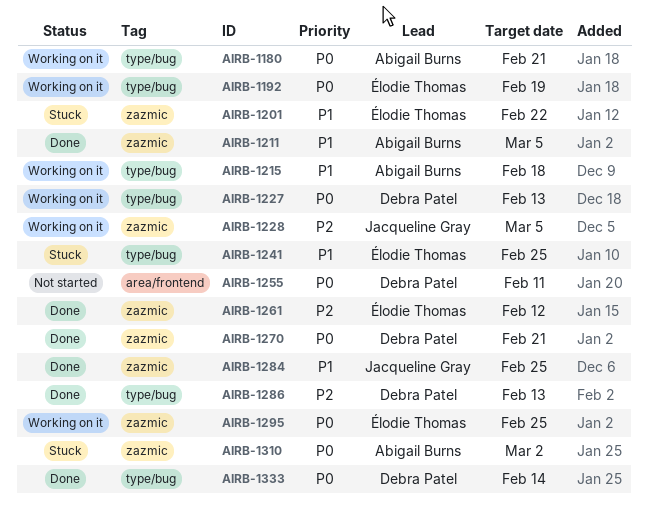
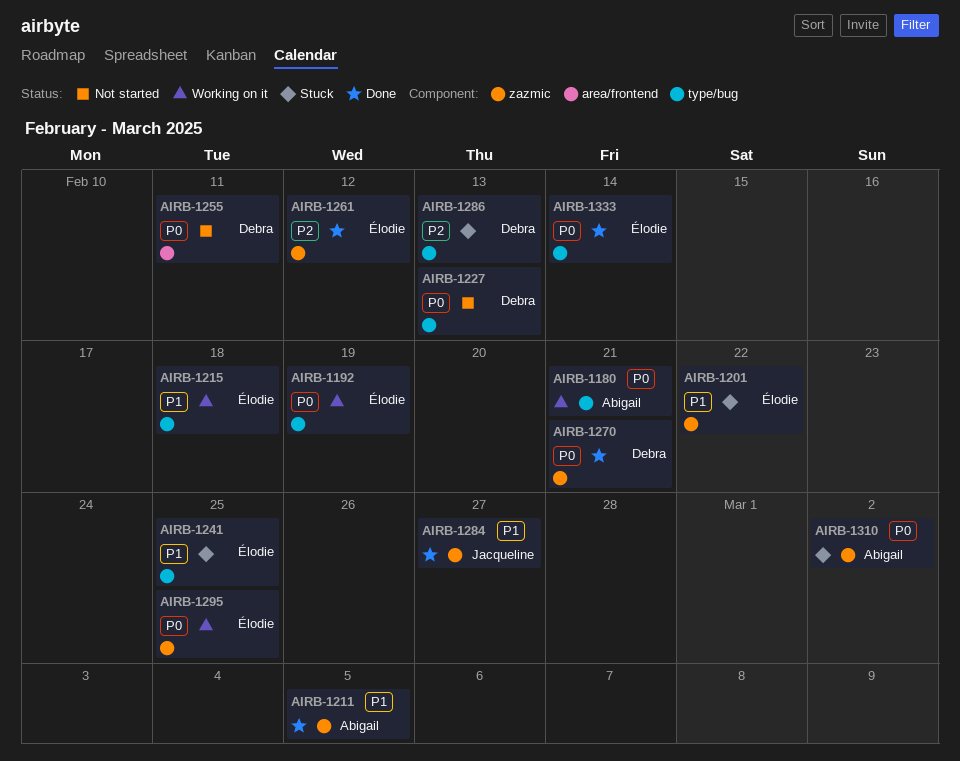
AIRB-1215, owner: Abigail Burns -> Élodie Thomas
AIRB-1227, status: Working on it -> Not started
AIRB-1228: present -> none
AIRB-1284, due: Feb 25 -> Feb 27
AIRB-1286, status: Done -> Stuck
AIRB-1333, owner: Debra Patel -> Élodie Thomas

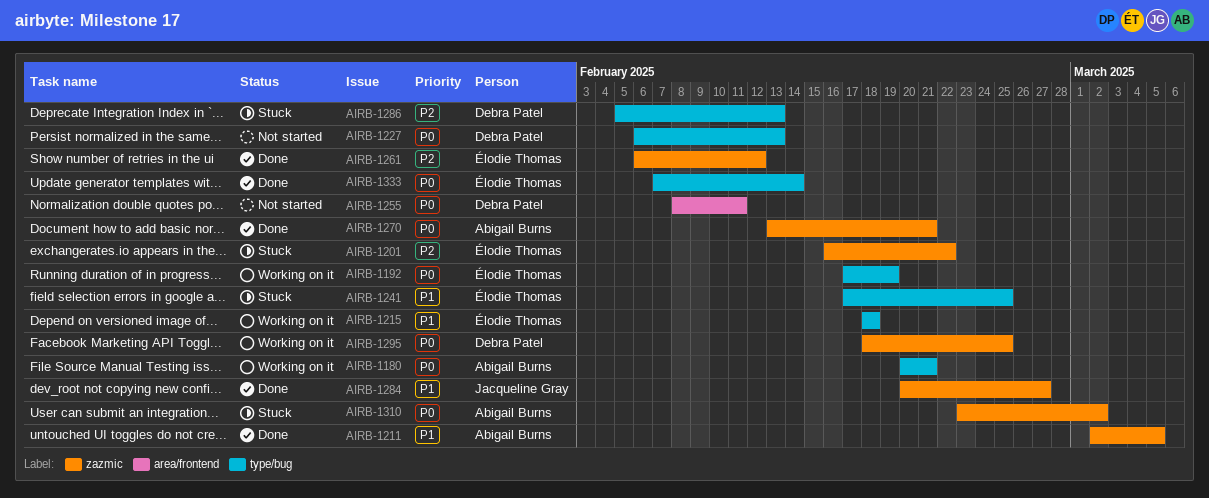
AIRB-1201, priority: P1 -> P2
AIRB-1270, owner: Debra Patel -> Abigail Burns
AIRB-1295, owner: Élodie Thomas -> Debra Patel

